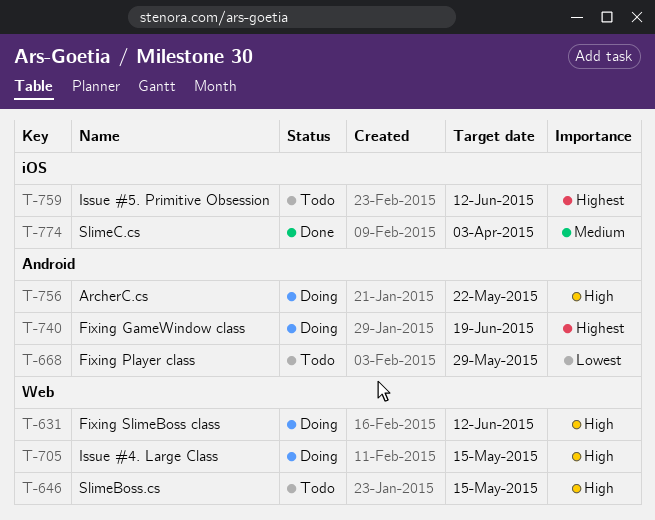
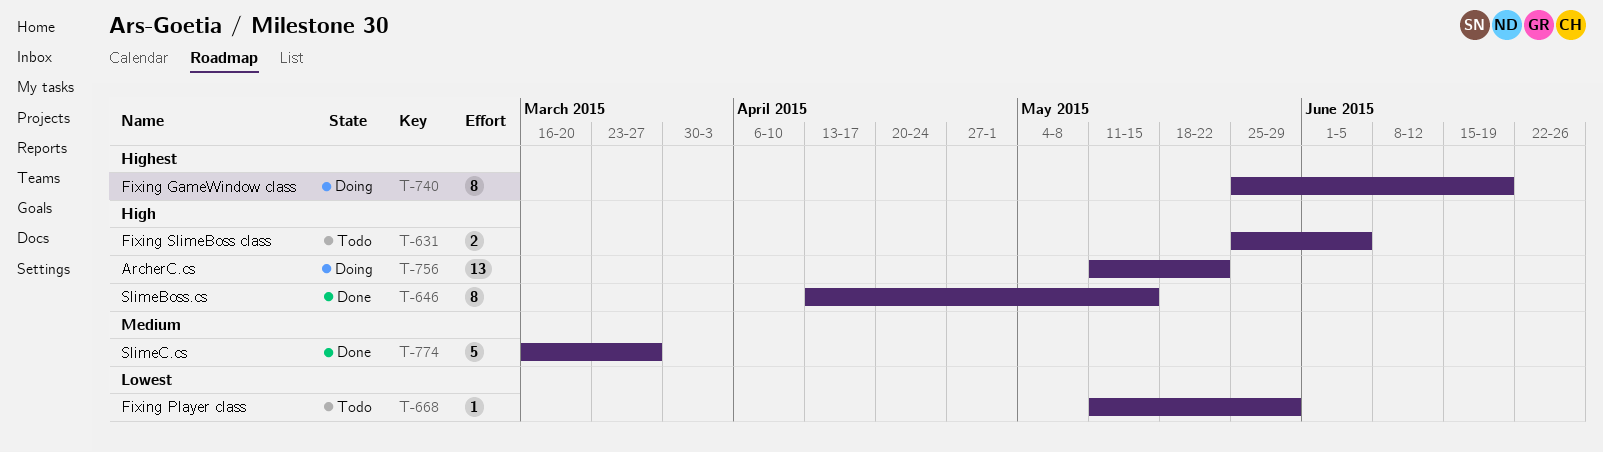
T-631, status: Doing -> Todo
T-631, due: Jun 12 -> Jun 5
T-646, status: Todo -> Done
T-705: present -> none
T-759: present -> none
T-774, due: Apr 3 -> Mar 27

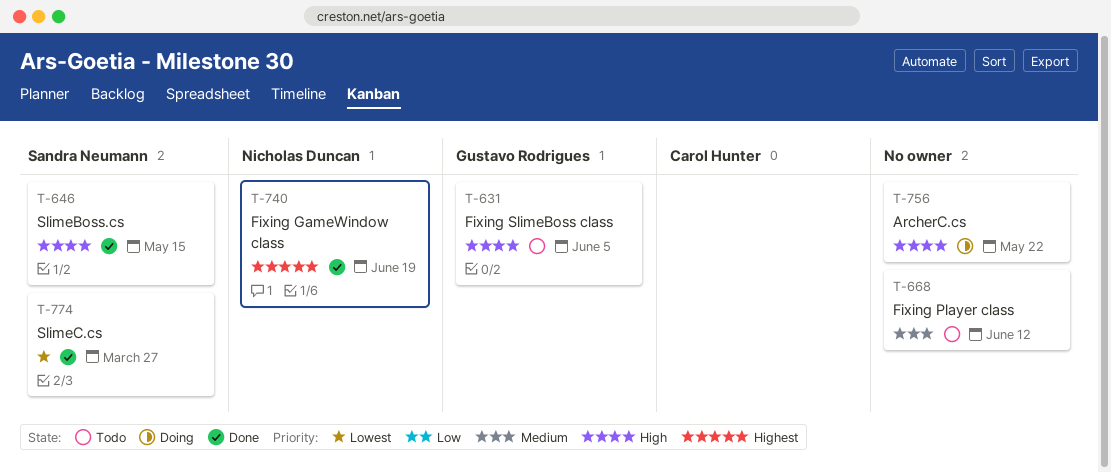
T-668, priority: Lowest -> Medium
T-668, due: May 29 -> Jun 12
T-740, status: Doing -> Done
T-774, priority: Medium -> Lowest

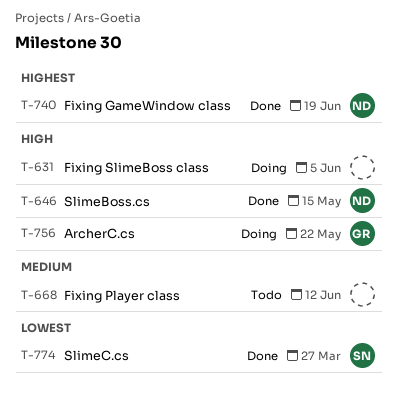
T-631, status: Todo -> Doing
T-631, owner: Gustavo Rodrigues -> none
T-646, owner: Sandra Neumann -> Nicholas Duncan
T-756, owner: none -> Gustavo Rodrigues

